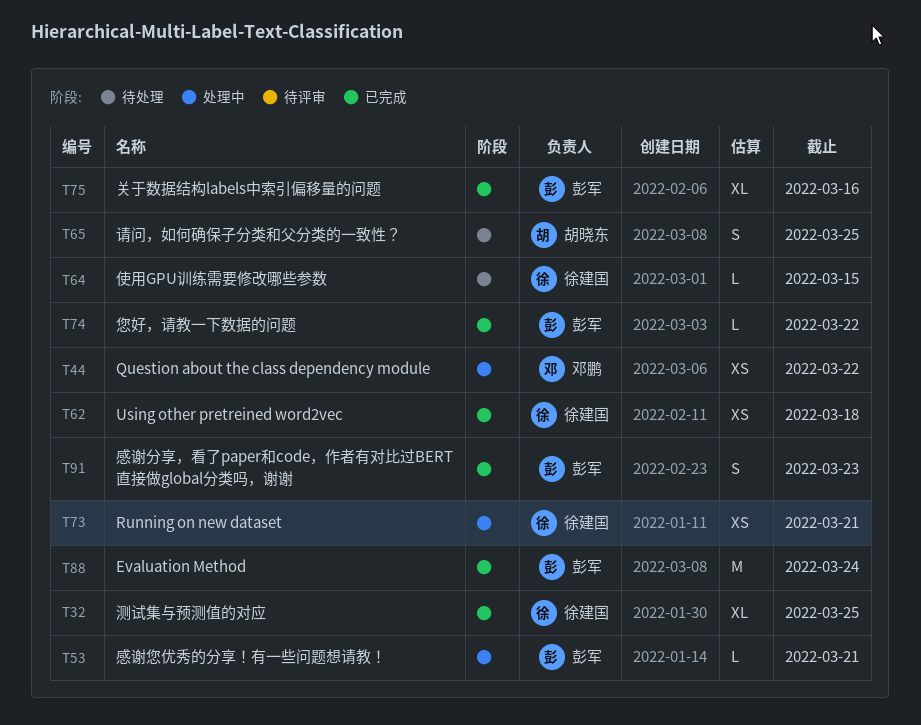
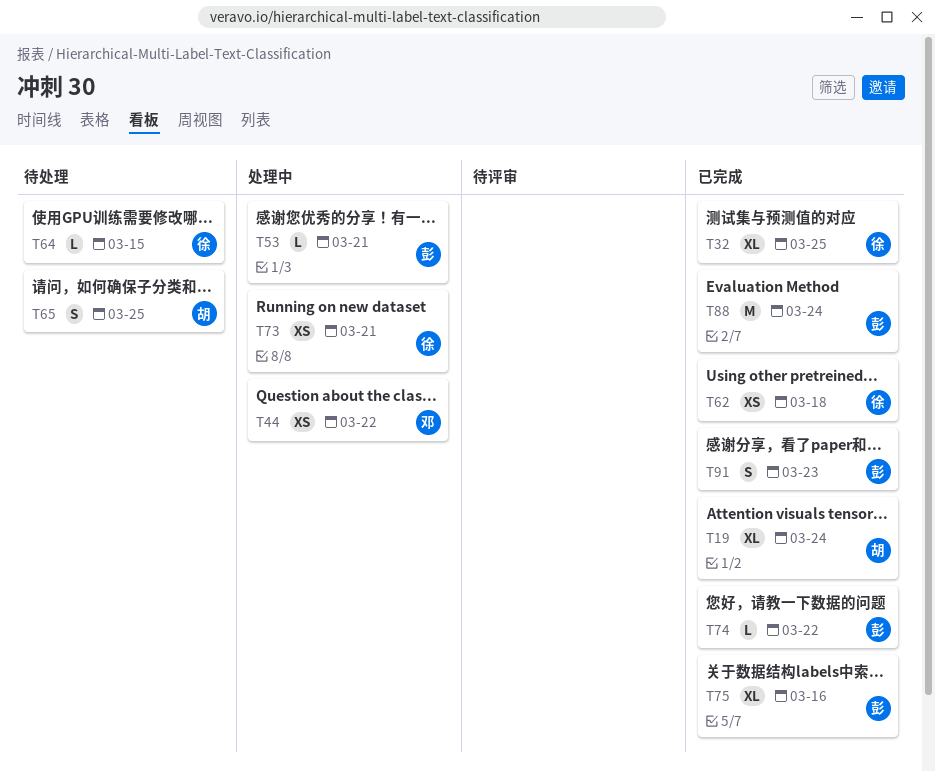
T19: none -> present

